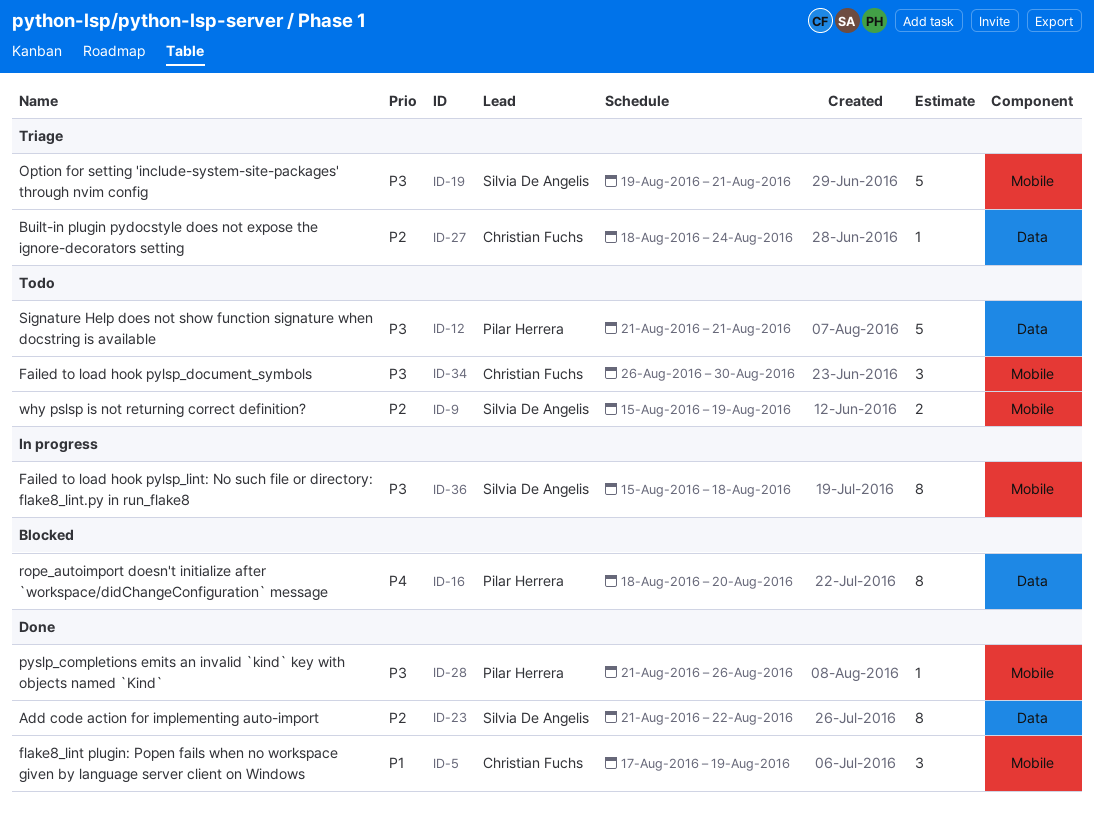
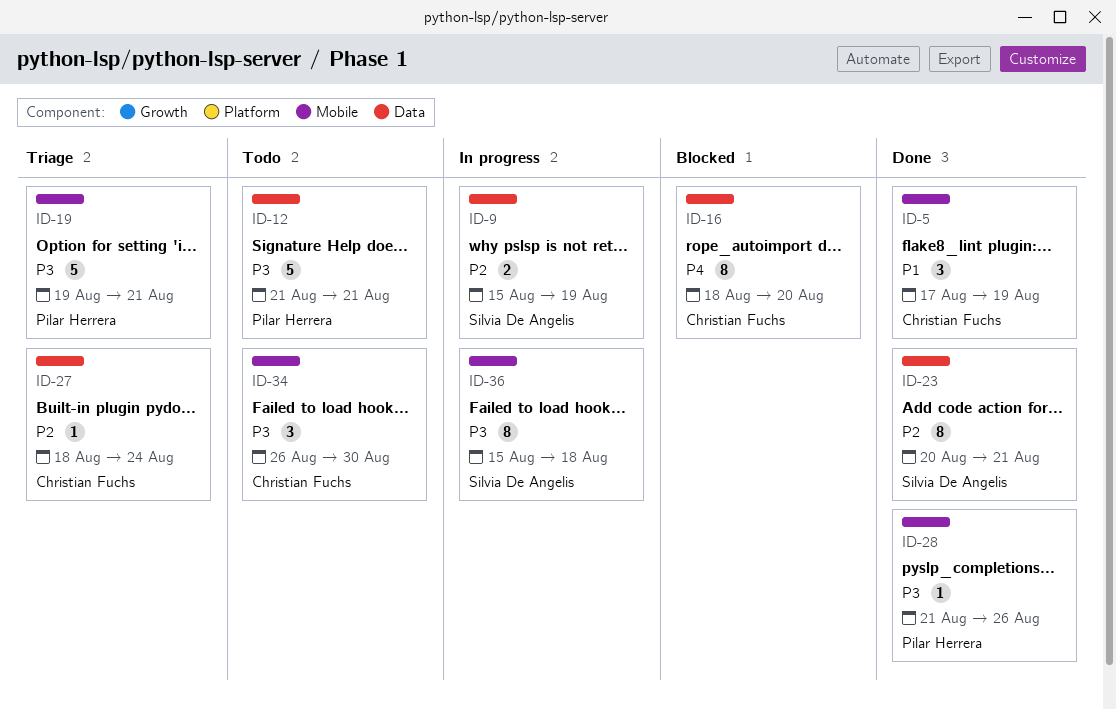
ID-9, status: Todo -> In progress
ID-9, label: Mobile -> Data
ID-16, owner: Pilar Herrera -> Christian Fuchs
ID-19, owner: Silvia De Angelis -> Pilar Herrera
ID-23, start: Aug 21 -> Aug 20
ID-23, due: Aug 22 -> Aug 21

